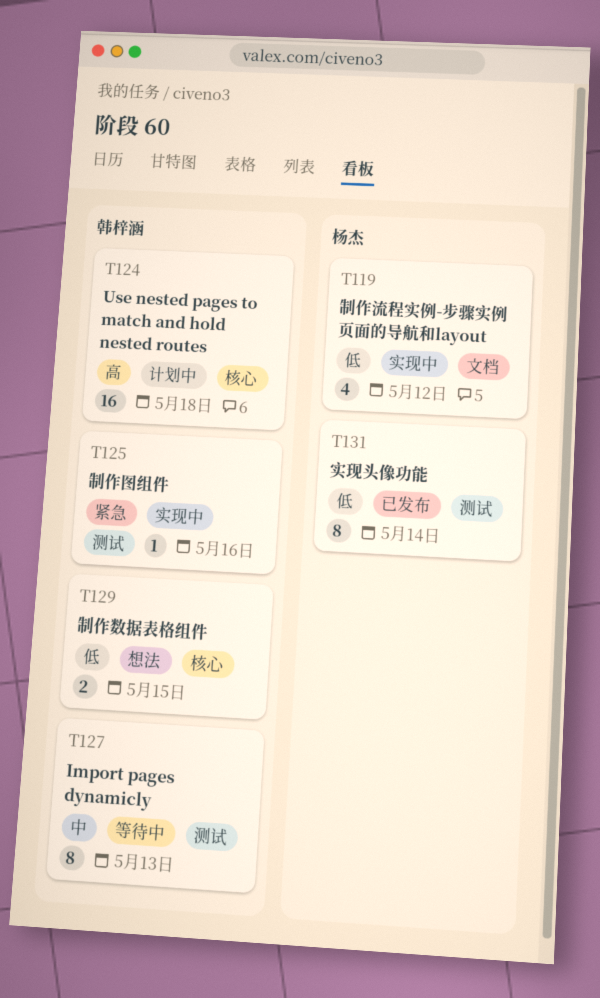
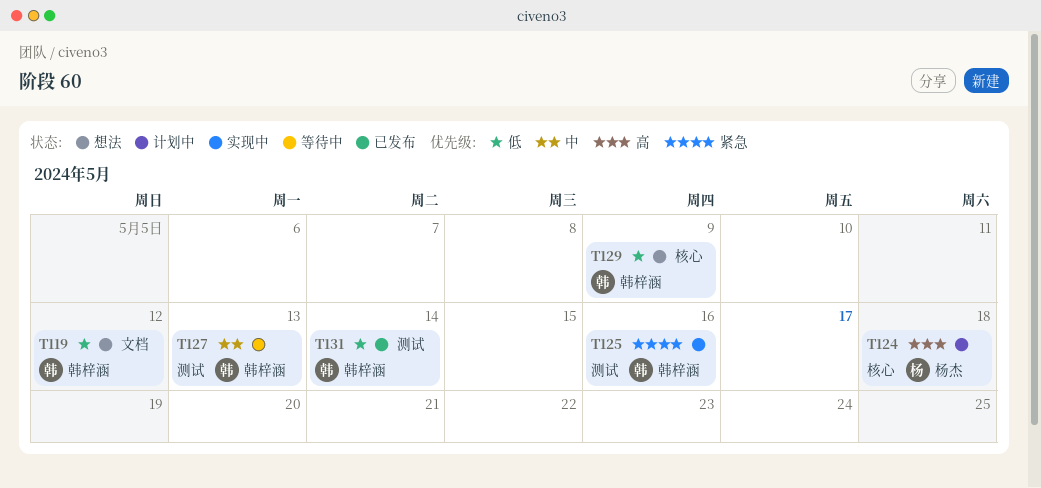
T119, status: 实现中 -> 想法
T119, owner: 杨杰 -> 韩梓涵
T124, owner: 韩梓涵 -> 杨杰
T129, due: May 15 -> May 9
T131, owner: 杨杰 -> 韩梓涵

